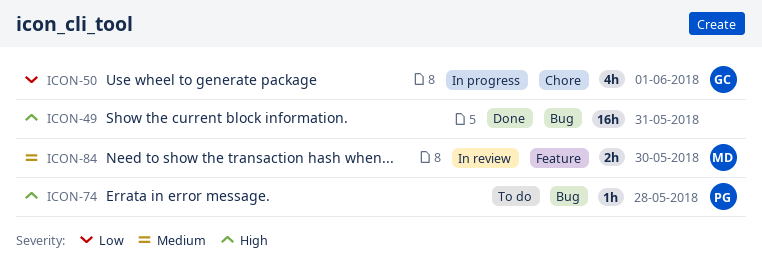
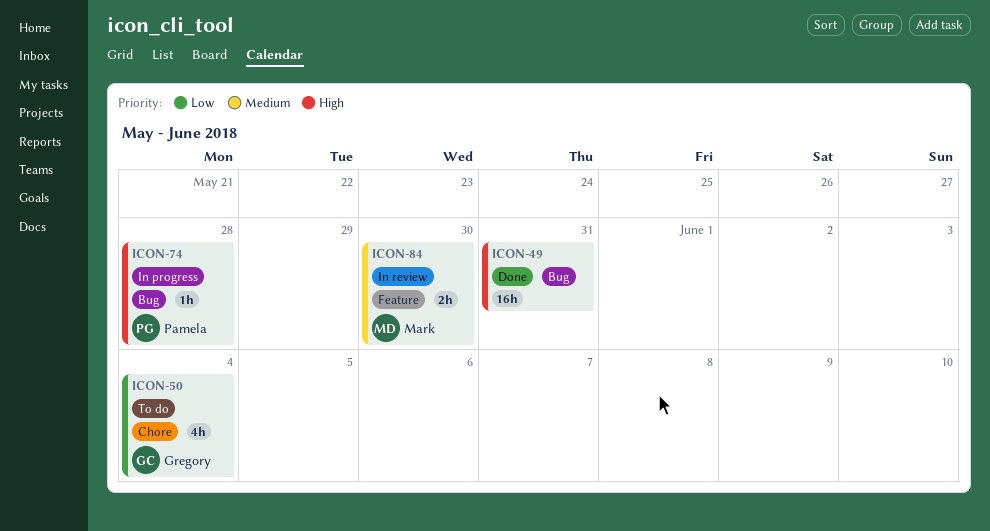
ICON-50, status: In progress -> To do
ICON-50, due: Jun 1 -> Jun 4
ICON-74, status: To do -> In progress

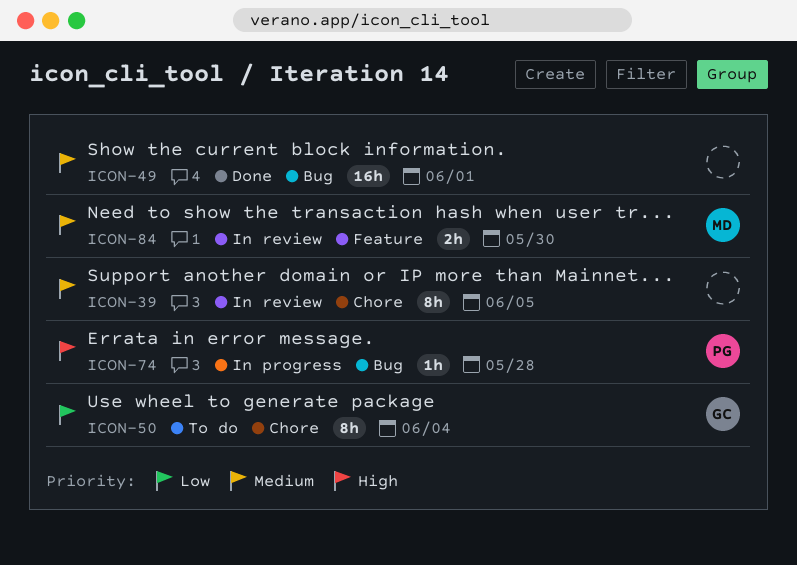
ICON-39: none -> present
ICON-49, priority: High -> Medium
ICON-49, due: May 31 -> Jun 1
ICON-50, estimate: 4h -> 8h

